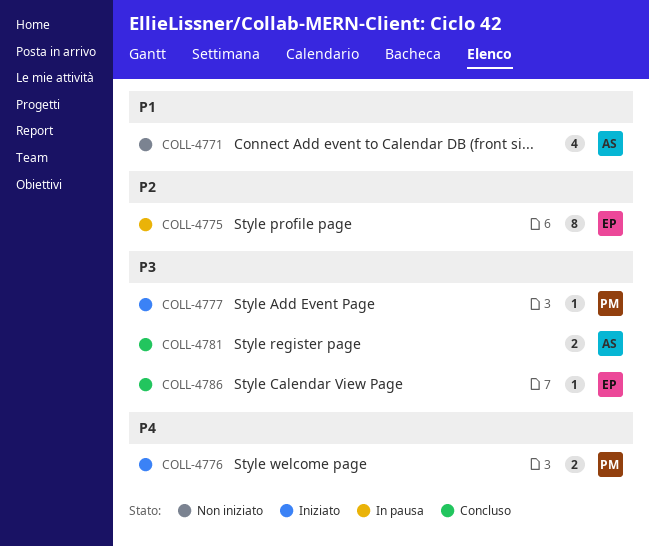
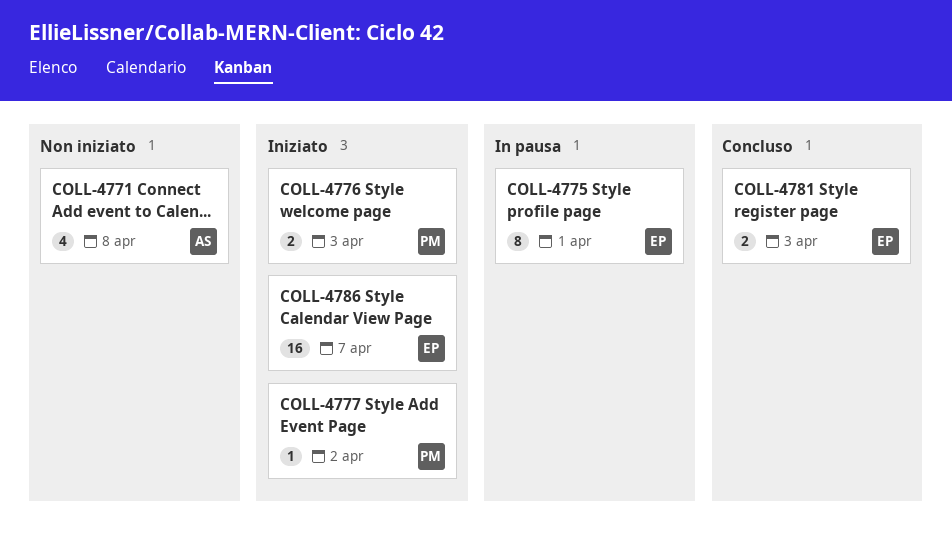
COLL-4781, owner: AS -> EP
COLL-4786, status: Concluso -> Iniziato
COLL-4786, estimate: 1 -> 16

